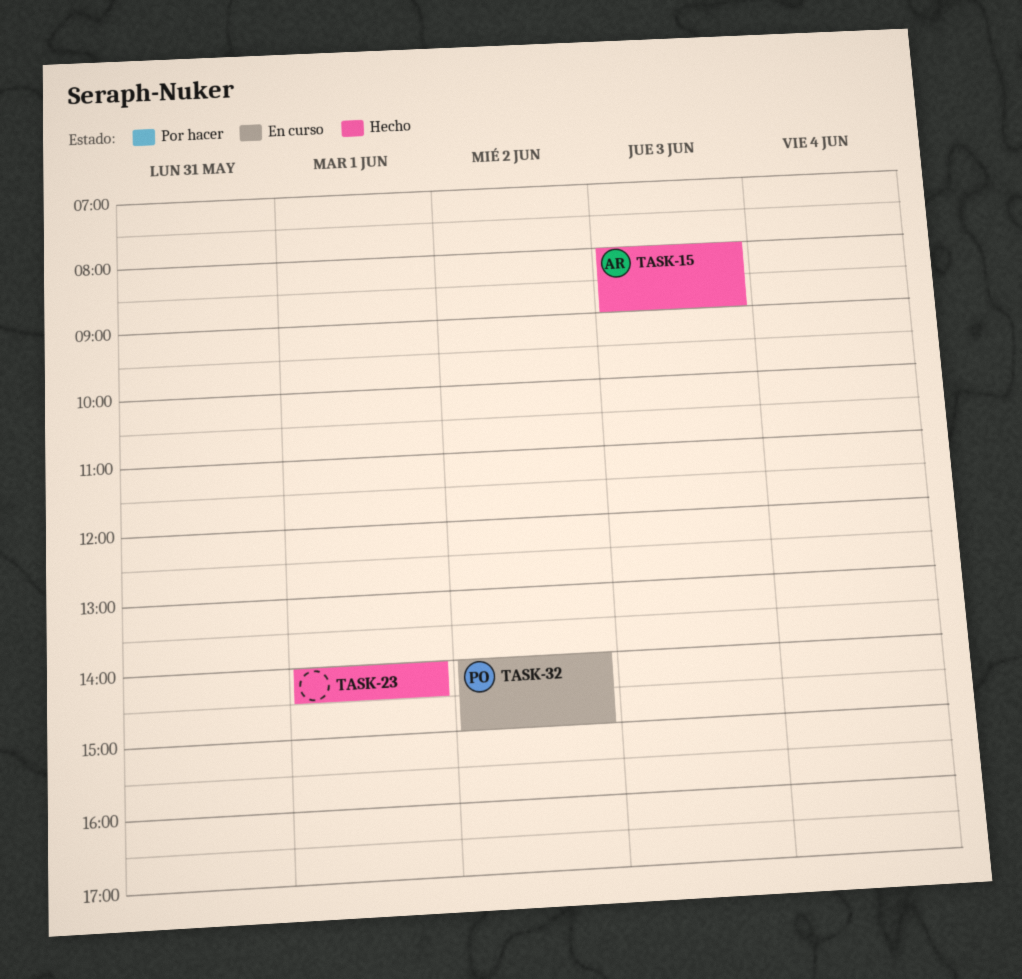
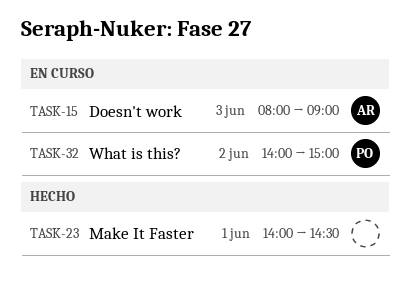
TASK-15, status: Hecho -> En curso

